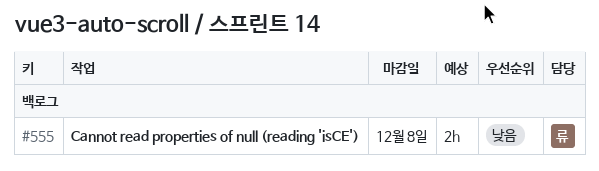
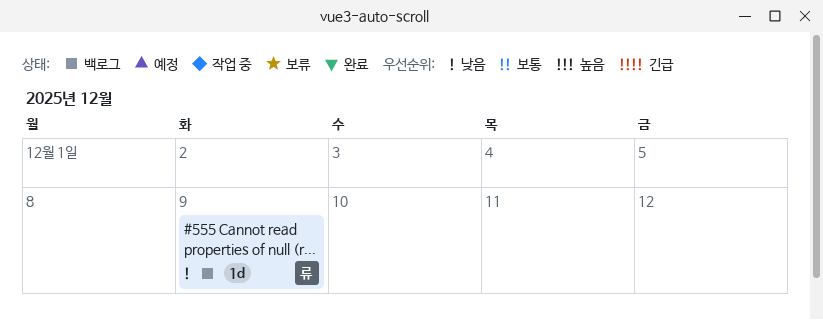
#555, estimate: 2h -> 1d
#555, due: Dec 8 -> Dec 9

